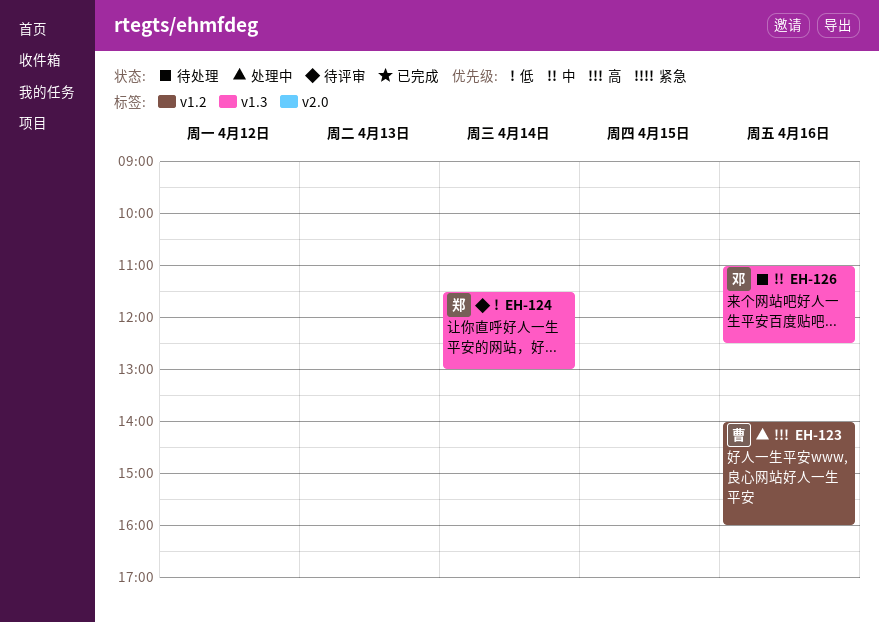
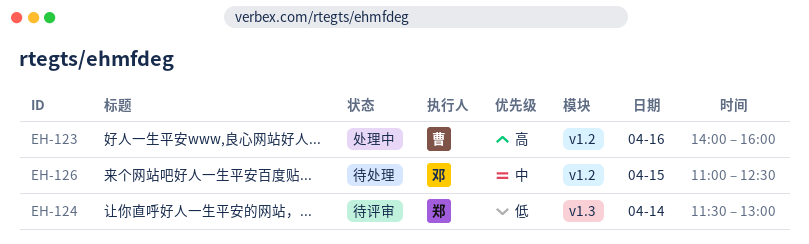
EH-126, label: v1.3 -> v1.2
EH-126, day: Apr 16 -> Apr 15

